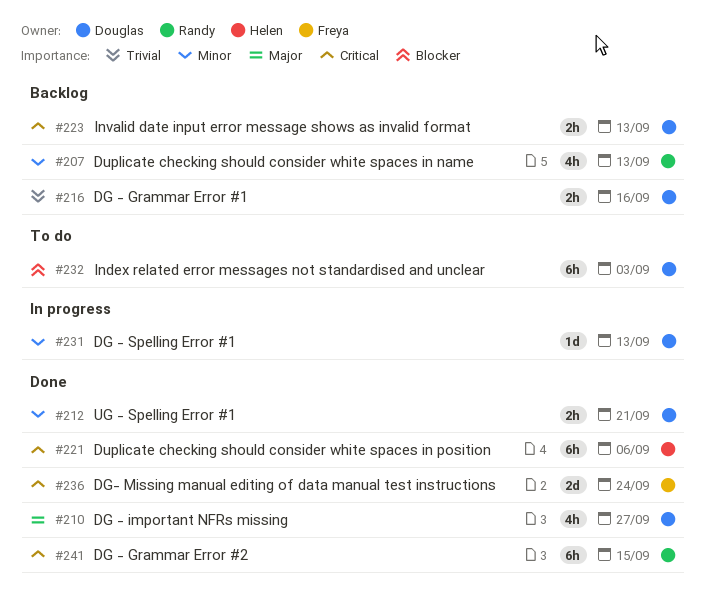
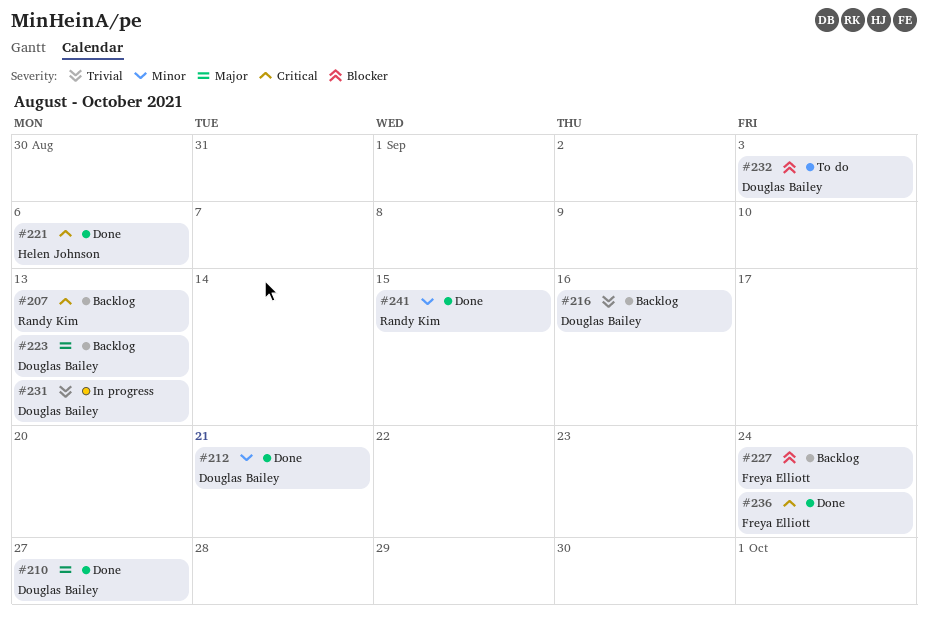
#207, priority: Minor -> Critical
#223, priority: Critical -> Major
#227: none -> present
#231, priority: Minor -> Trivial
#241, priority: Critical -> Minor

